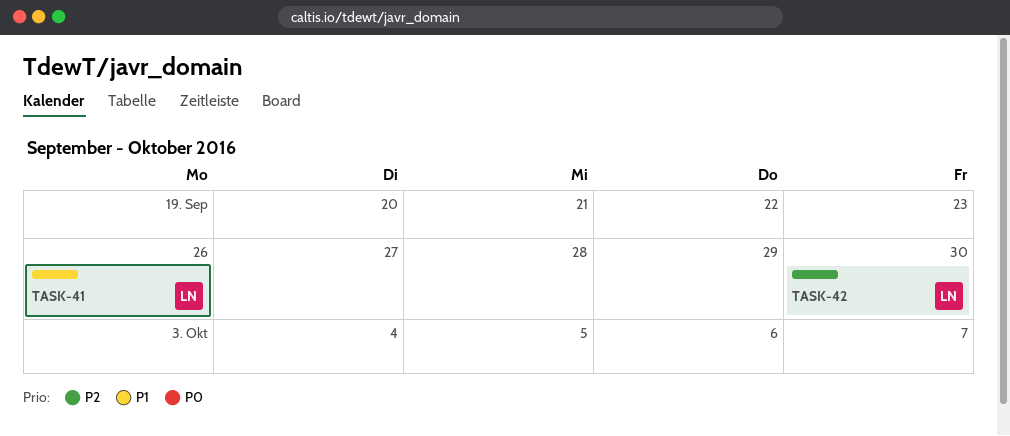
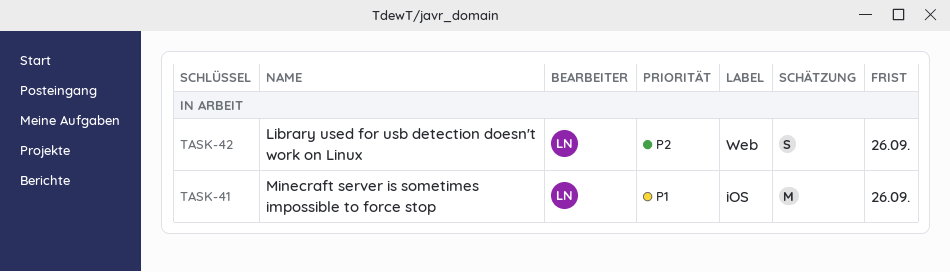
TASK-42, due: Sep 30 -> Sep 26

